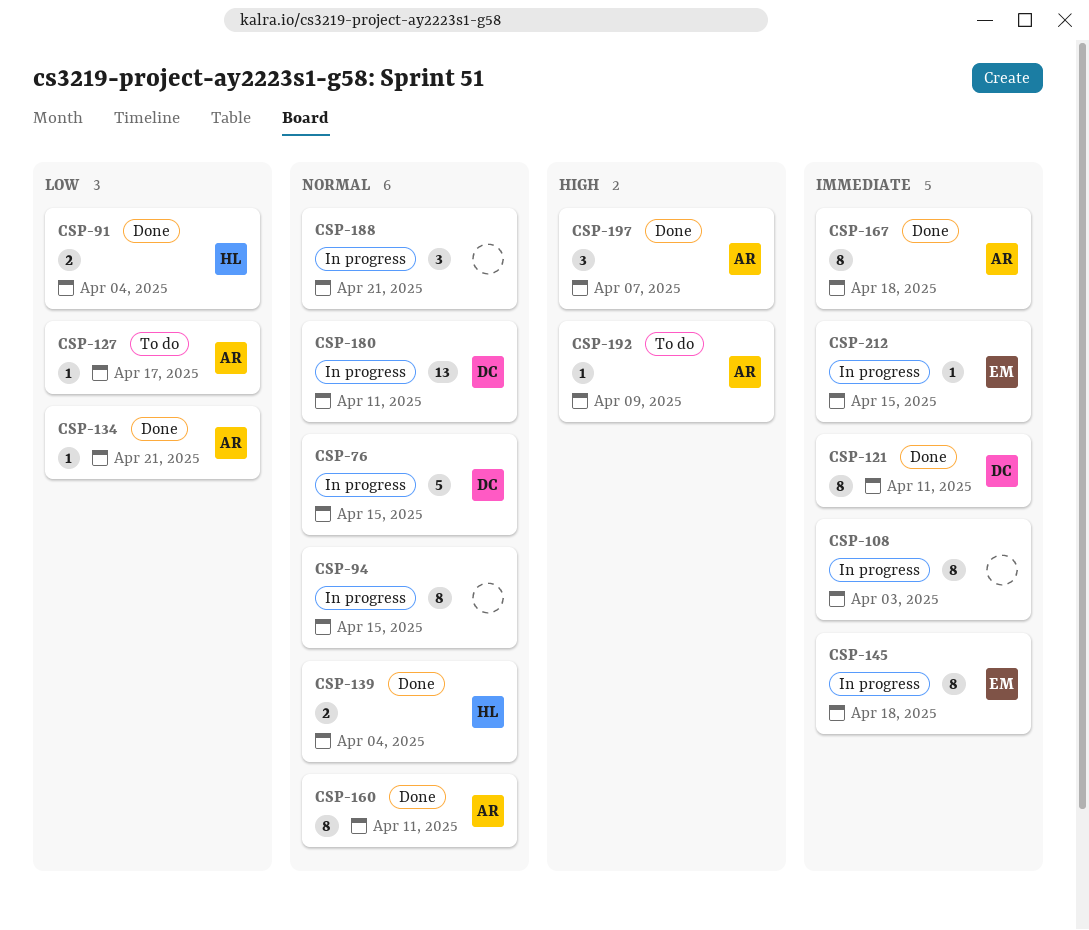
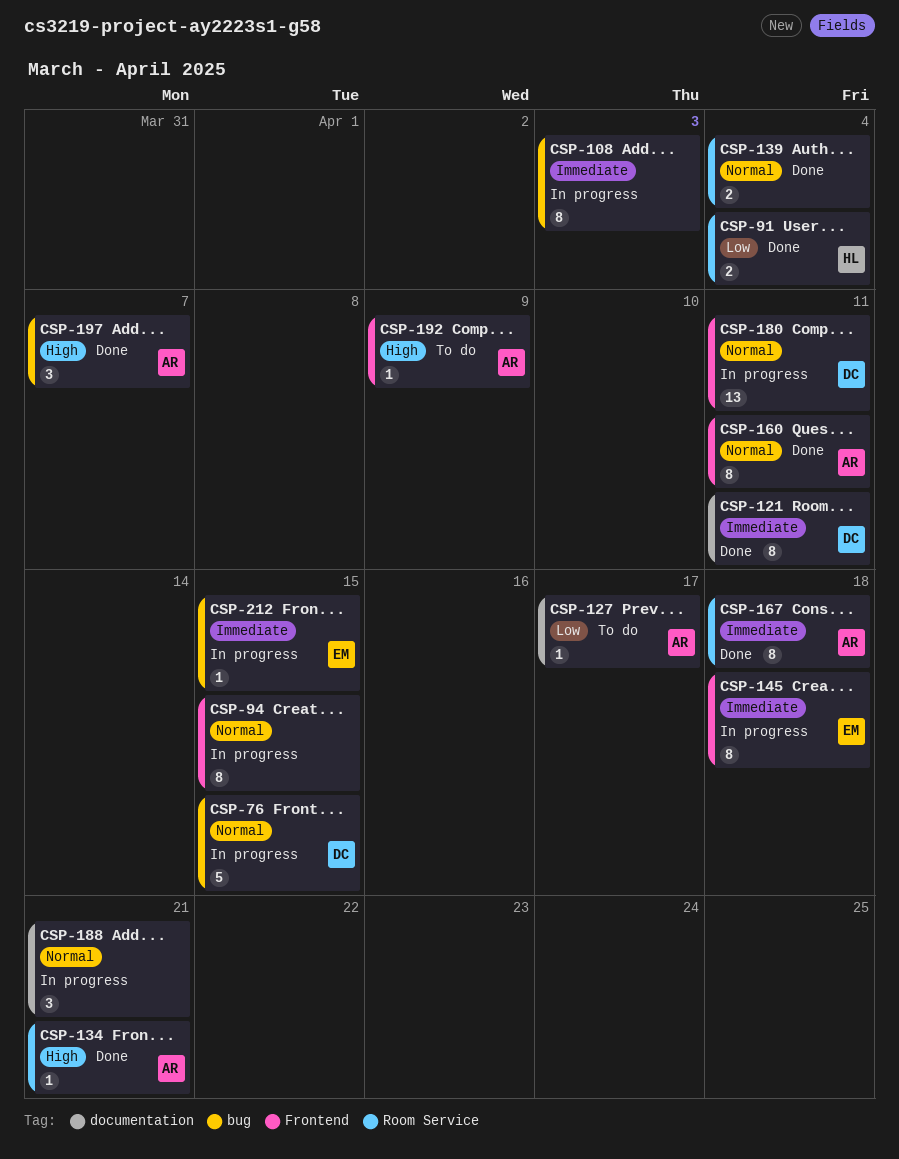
CSP-134, priority: Low -> High
CSP-139, owner: HL -> none

